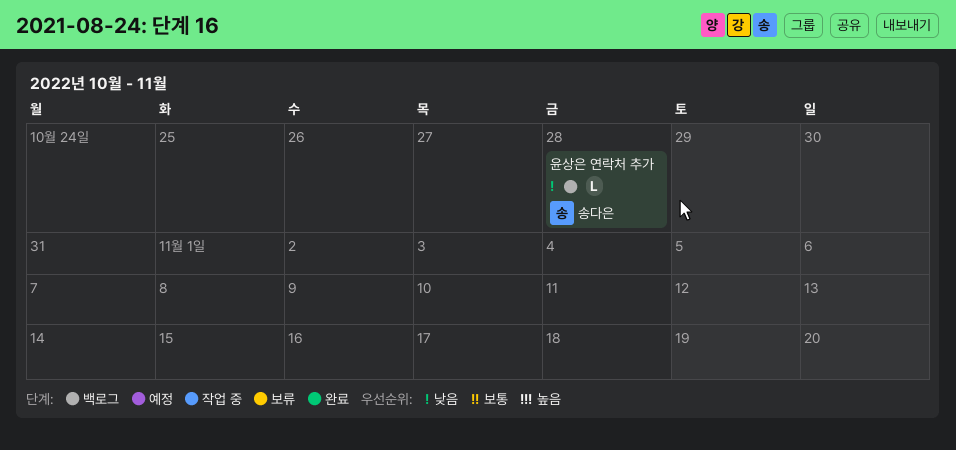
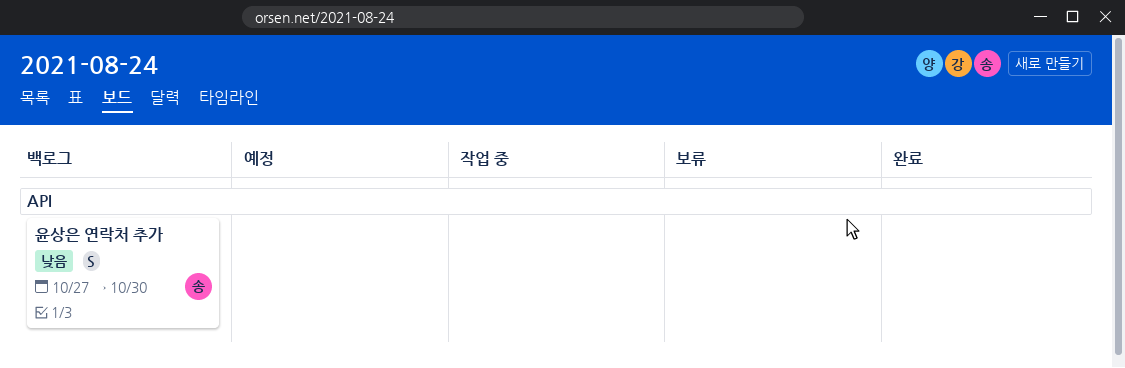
윤상은 연락처 추가, estimate: L -> S
윤상은 연락처 추가, due: Oct 28 -> Oct 30

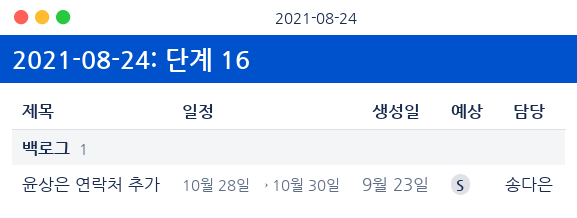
윤상은 연락처 추가, start: Oct 27 -> Oct 28

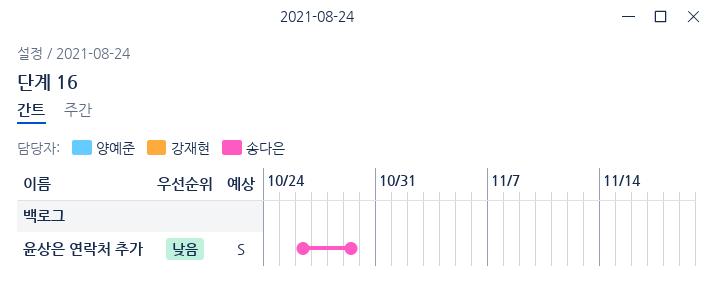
윤상은 연락처 추가, start: Oct 28 -> Oct 26
윤상은 연락처 추가, due: Oct 30 -> Oct 29

